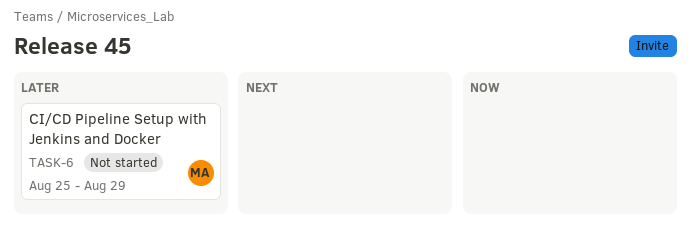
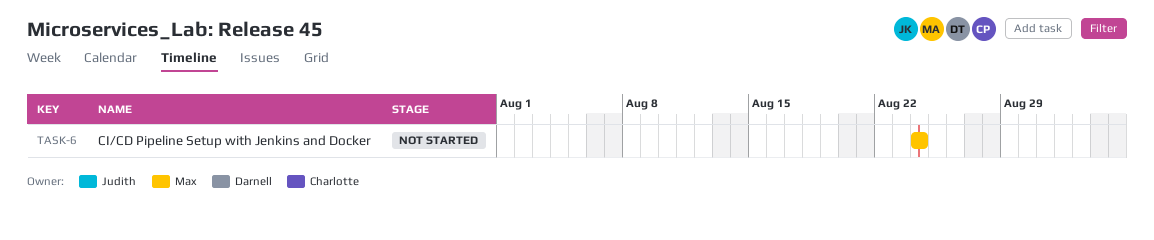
TASK-6, start: Aug 25 -> Aug 24
TASK-6, due: Aug 29 -> Aug 24

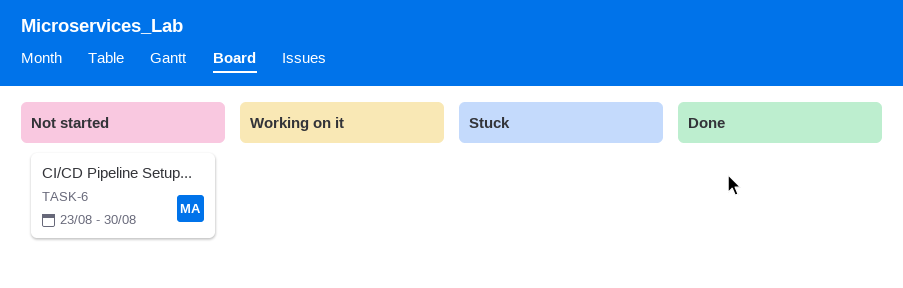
TASK-6, start: Aug 24 -> Aug 23
TASK-6, due: Aug 24 -> Aug 30

